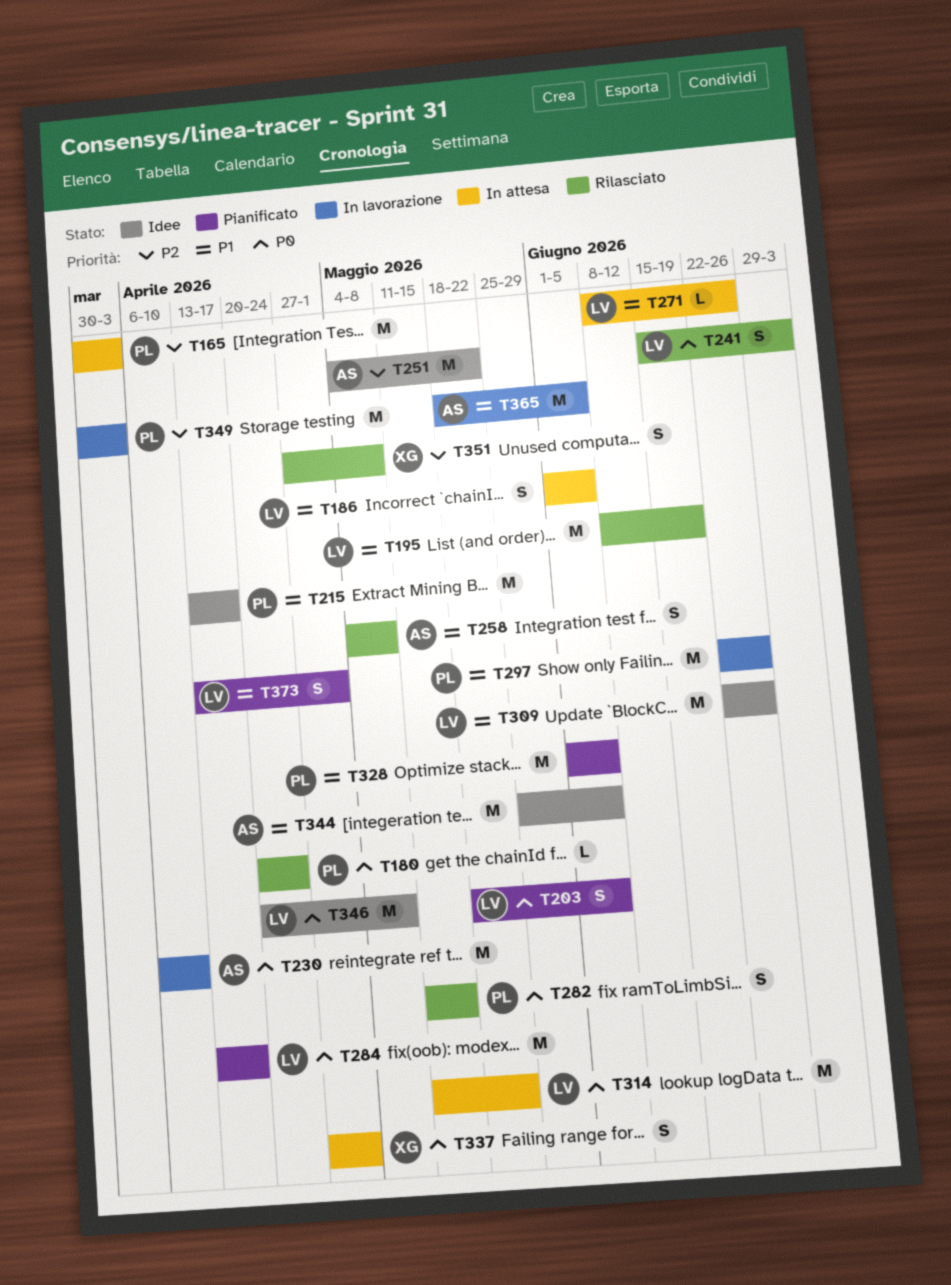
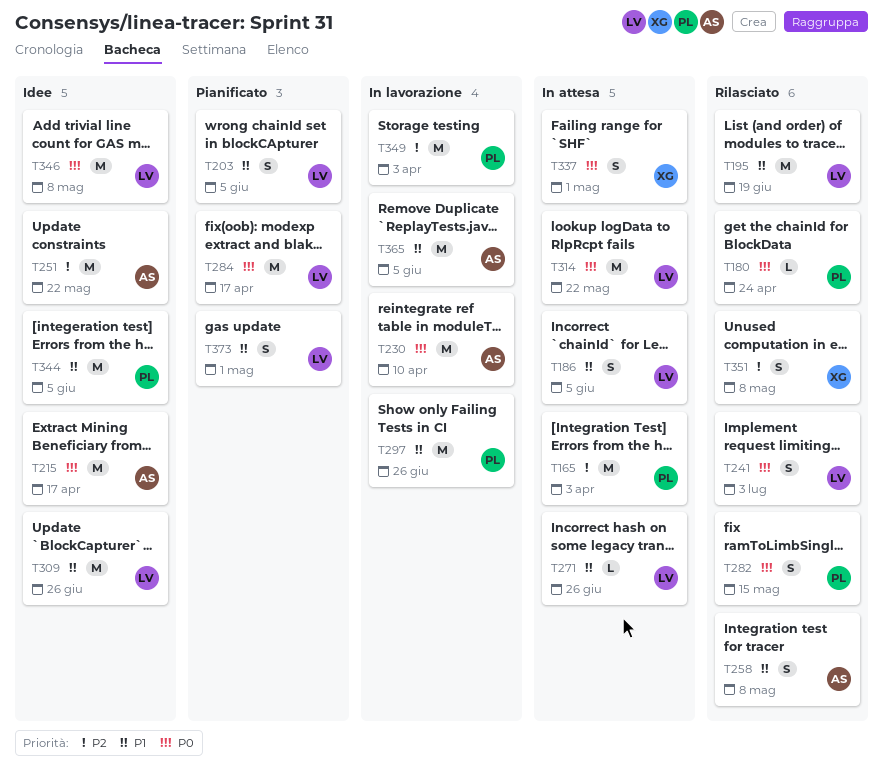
T203, priority: P0 -> P1
T215, owner: PL -> AS
T215, priority: P1 -> P0
T328: present -> none
T344, owner: AS -> PL

